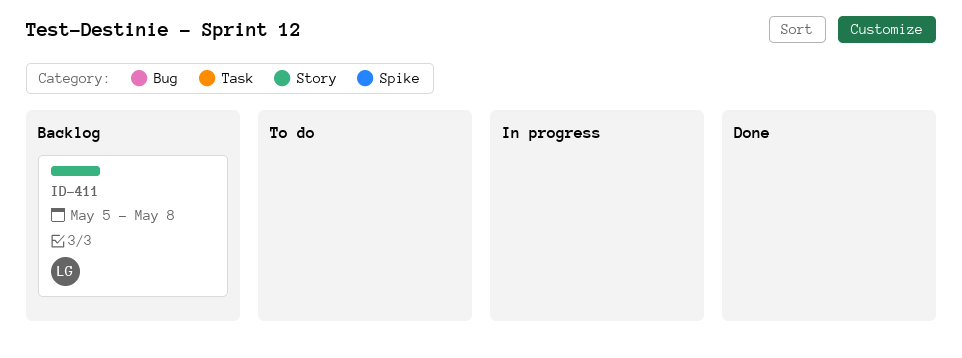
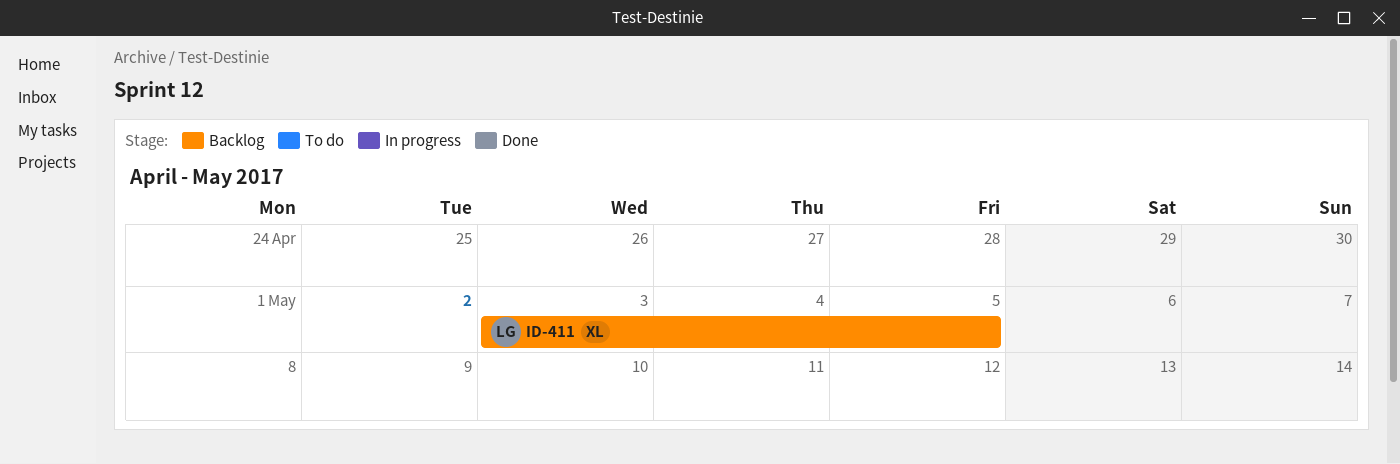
ID-411, start: May 5 -> May 3
ID-411, due: May 8 -> May 5

